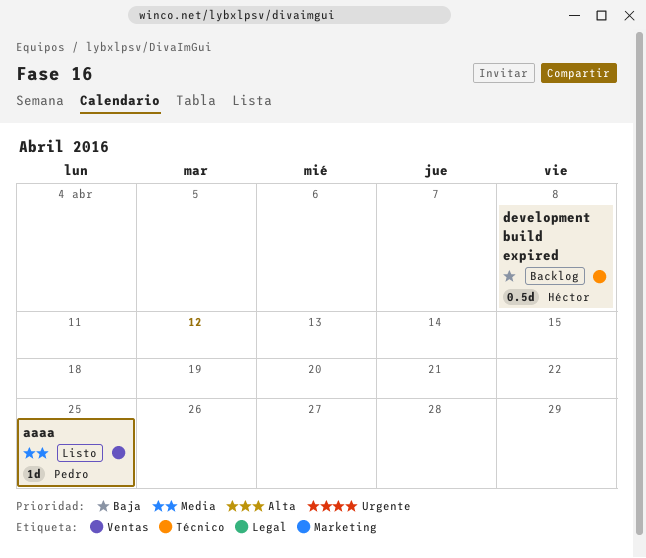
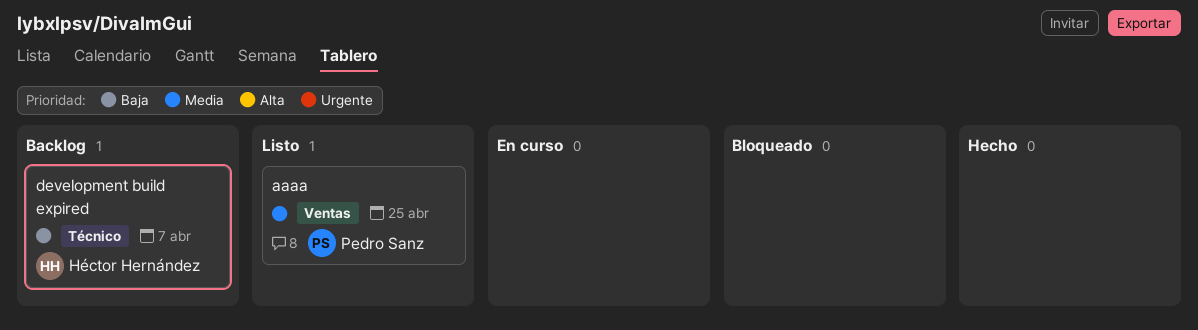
development build expired, due: Apr 8 -> Apr 7

